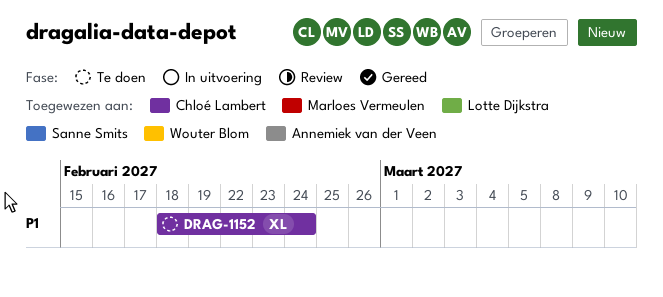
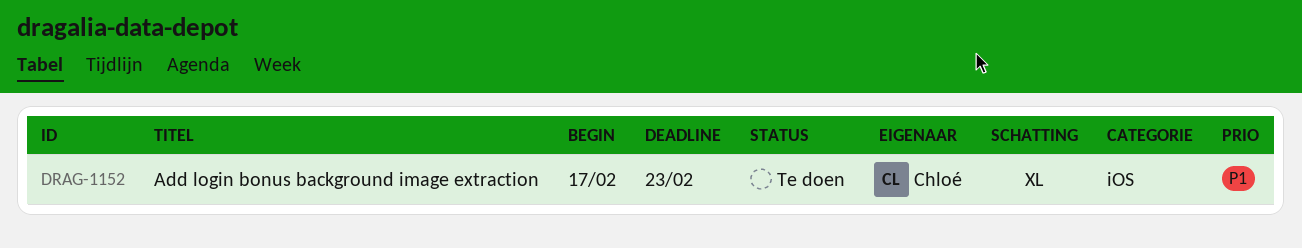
DRAG-1152, start: Feb 18 -> Feb 17
DRAG-1152, due: Feb 24 -> Feb 23

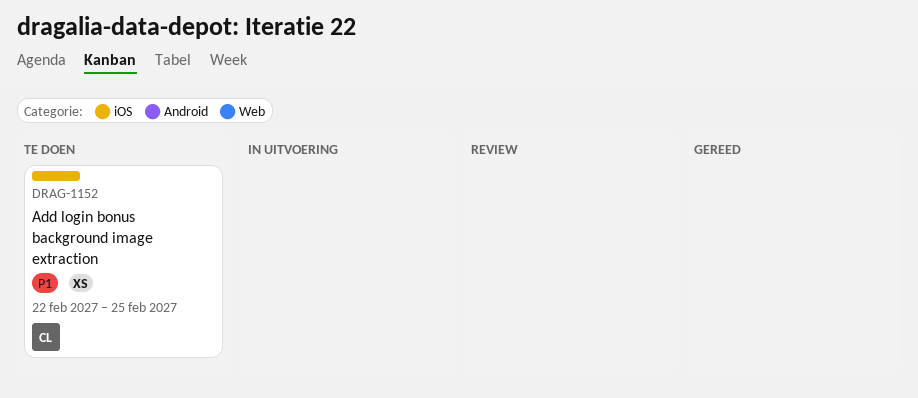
DRAG-1152, estimate: XL -> XS
DRAG-1152, start: Feb 17 -> Feb 22
DRAG-1152, due: Feb 23 -> Feb 25

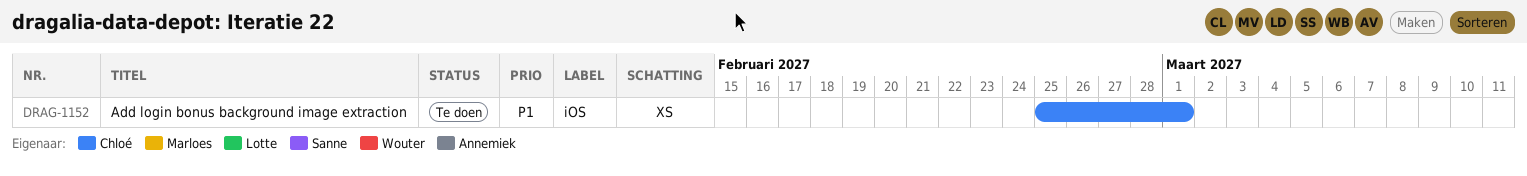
DRAG-1152, start: Feb 22 -> Feb 25
DRAG-1152, due: Feb 25 -> Mar 1

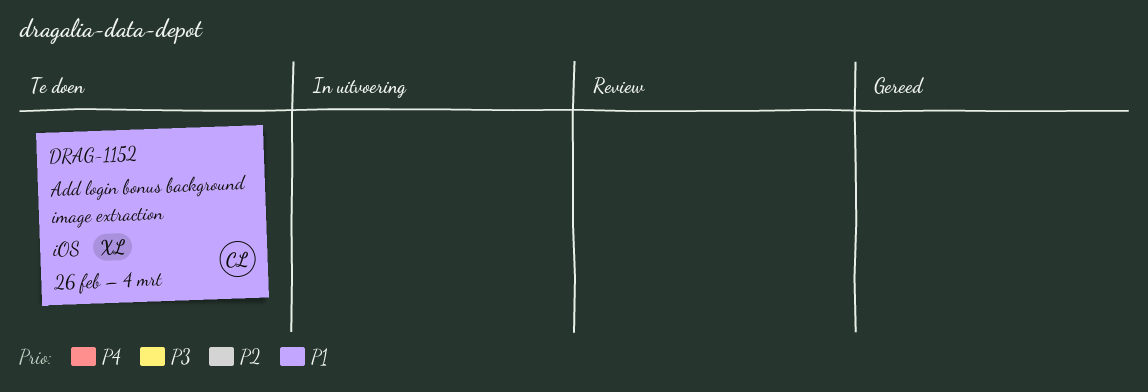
DRAG-1152, estimate: XS -> XL
DRAG-1152, start: Feb 25 -> Feb 26
DRAG-1152, due: Mar 1 -> Mar 4

